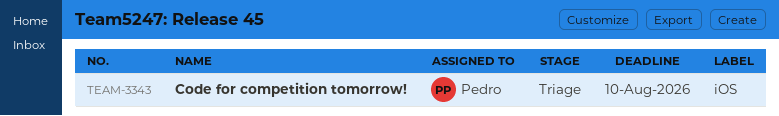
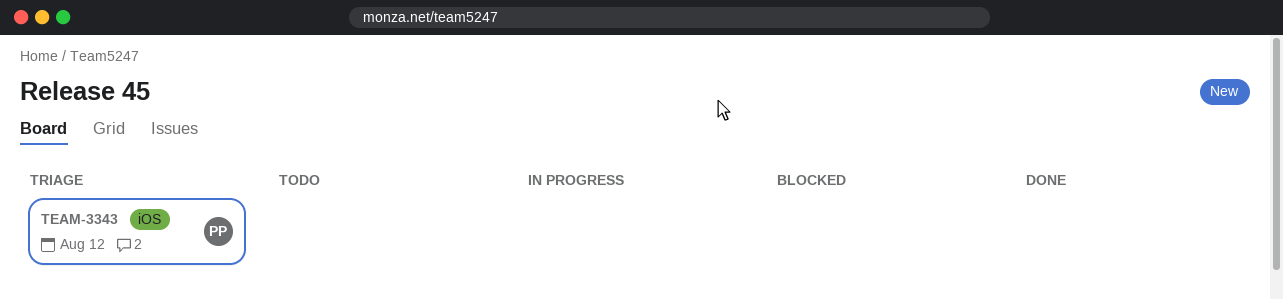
TEAM-3343, due: Aug 10 -> Aug 12

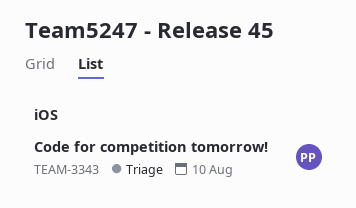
TEAM-3343, due: Aug 12 -> Aug 10

